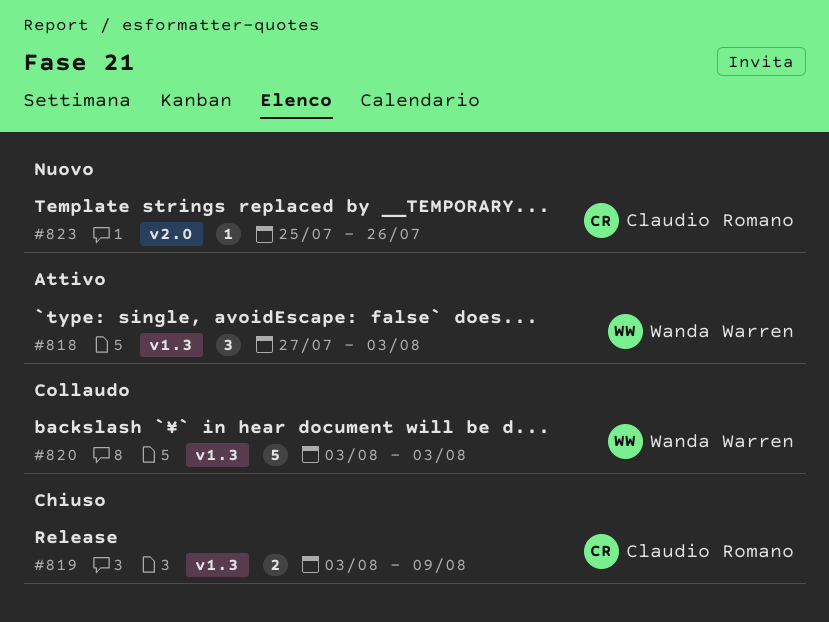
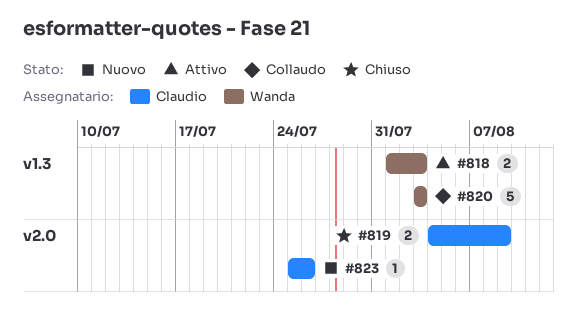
#818, estimate: 3 -> 2
#818, start: Jul 27 -> Aug 1
#819, label: v1.3 -> v2.0
#819, start: Aug 3 -> Aug 4

